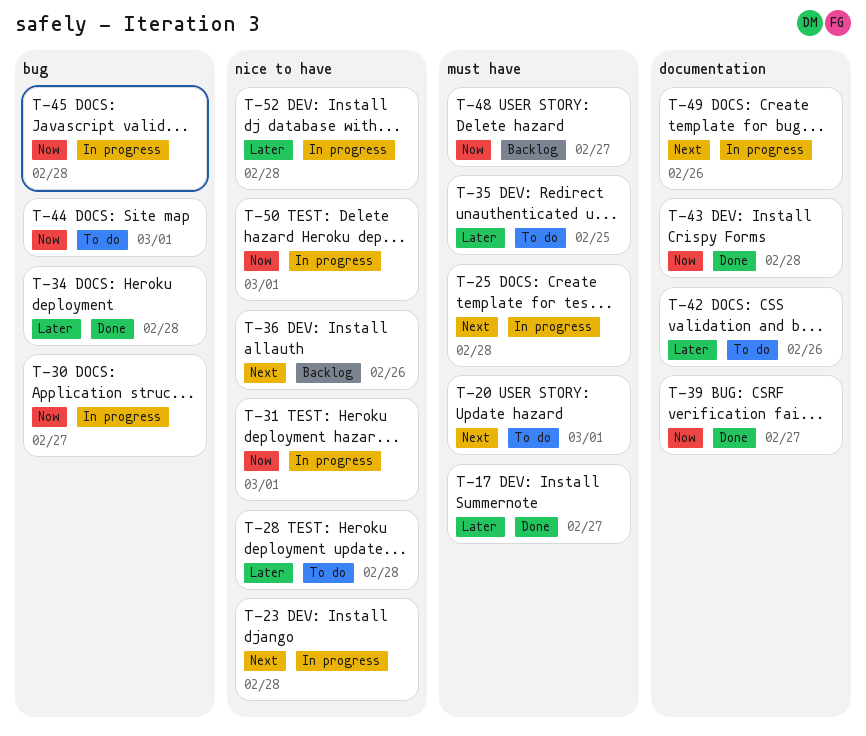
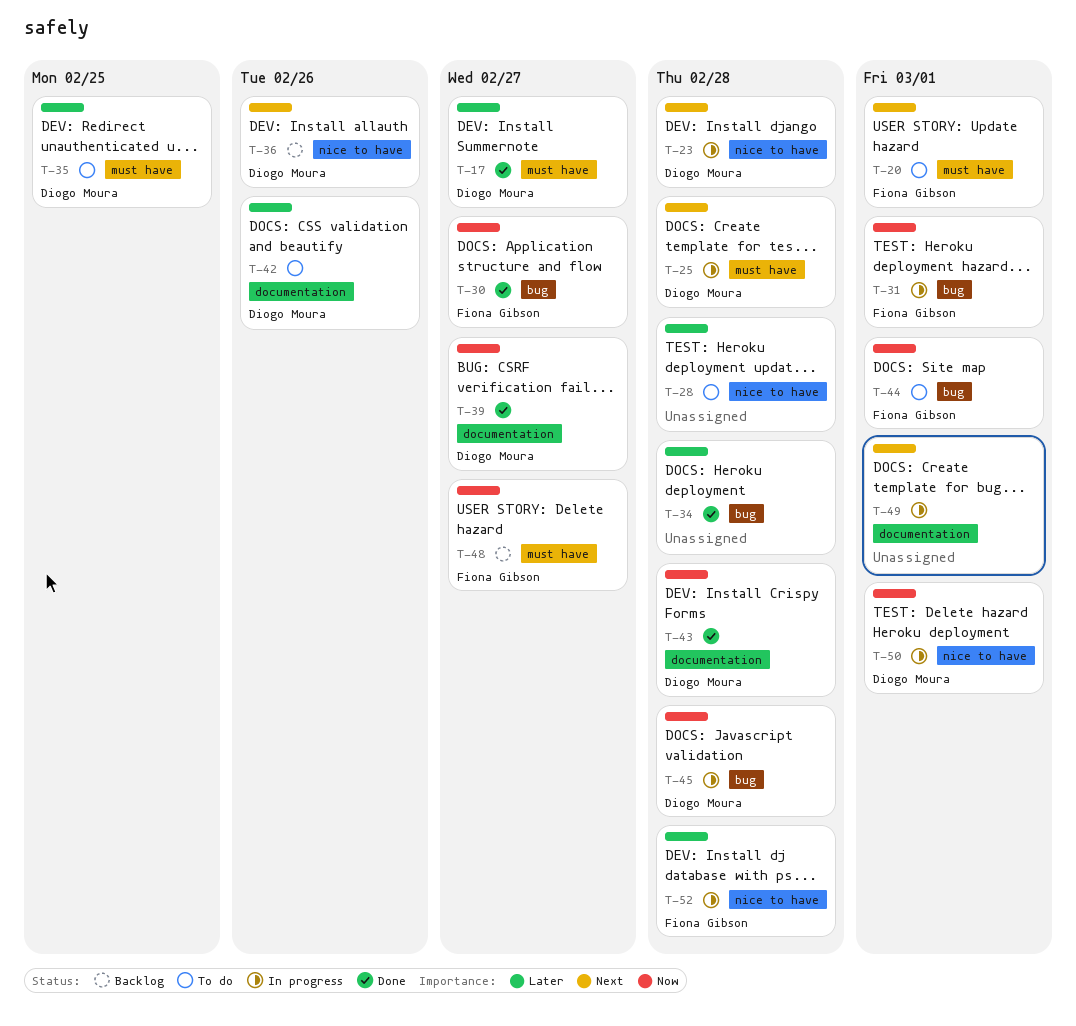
T-30, status: In progress -> Done
T-31, label: nice to have -> bug
T-49, due: Feb 26 -> Mar 1

